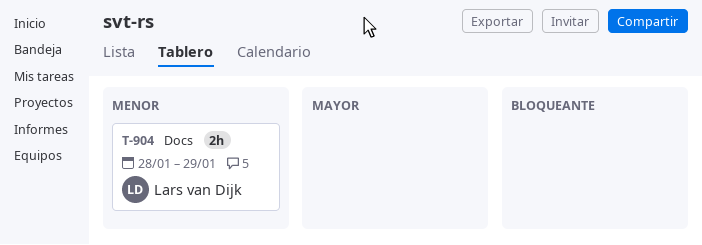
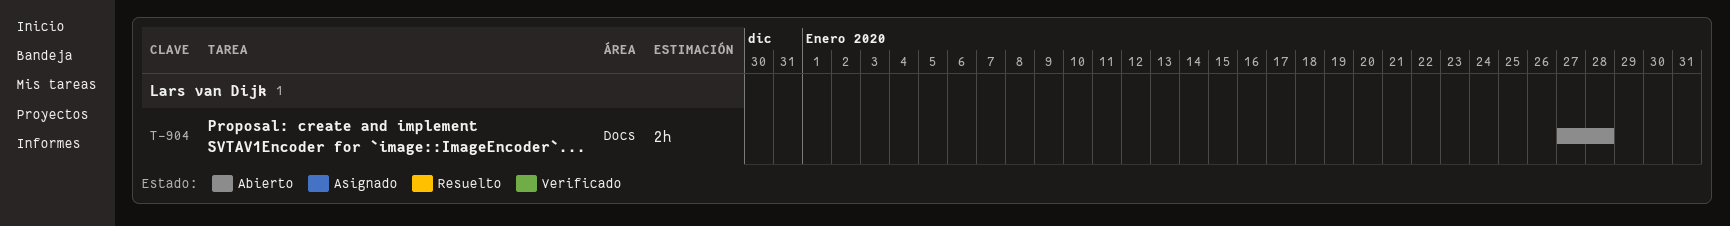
T-904, start: Jan 28 -> Jan 27
T-904, due: Jan 29 -> Jan 28

